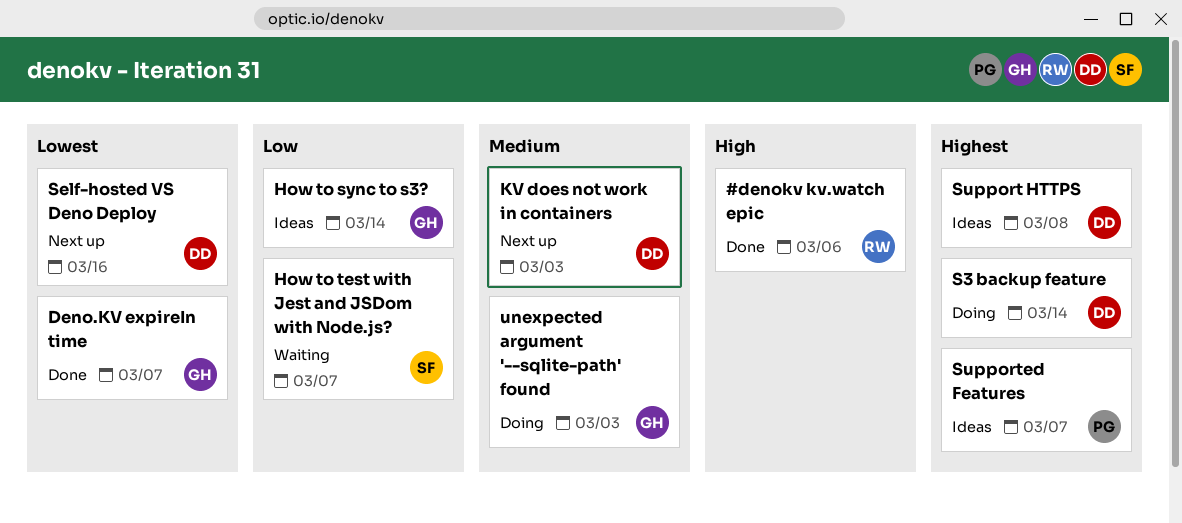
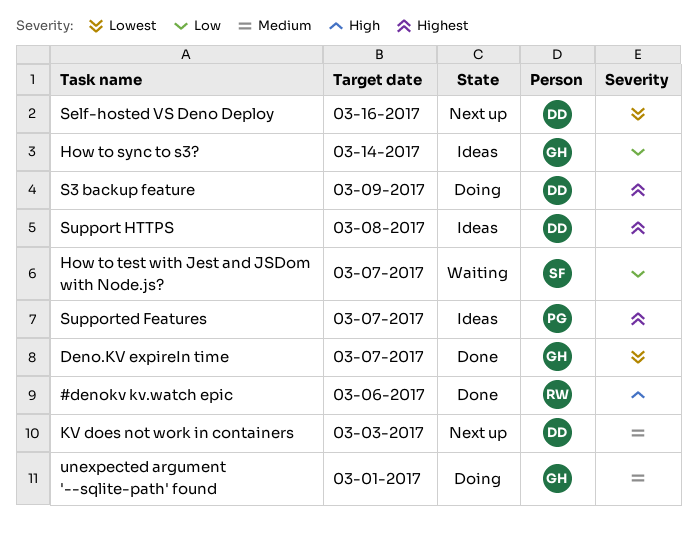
S3 backup feature, due: Mar 14 -> Mar 9
unexpected argument '--sqlite-path' found, due: Mar 3 -> Mar 1

